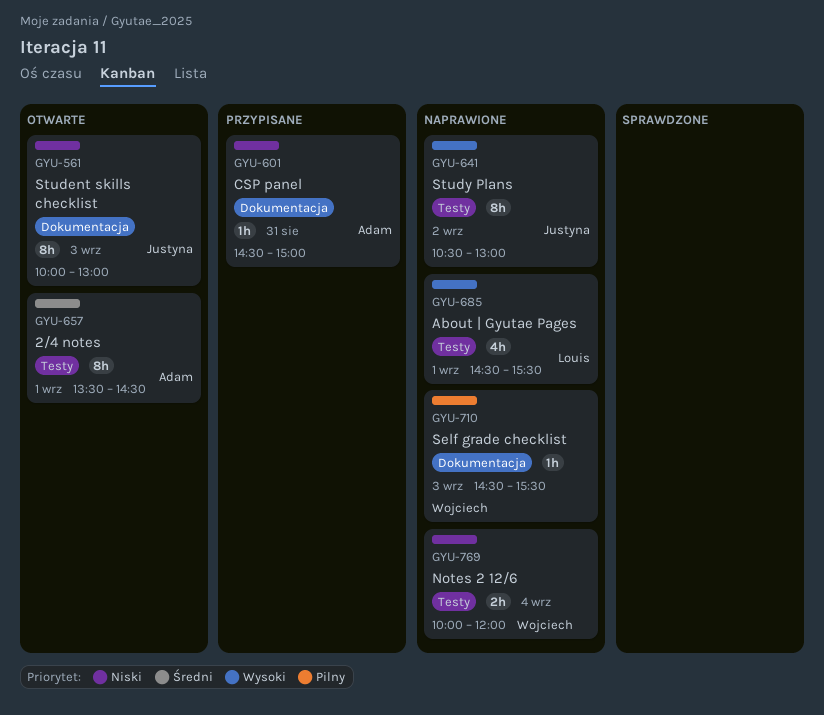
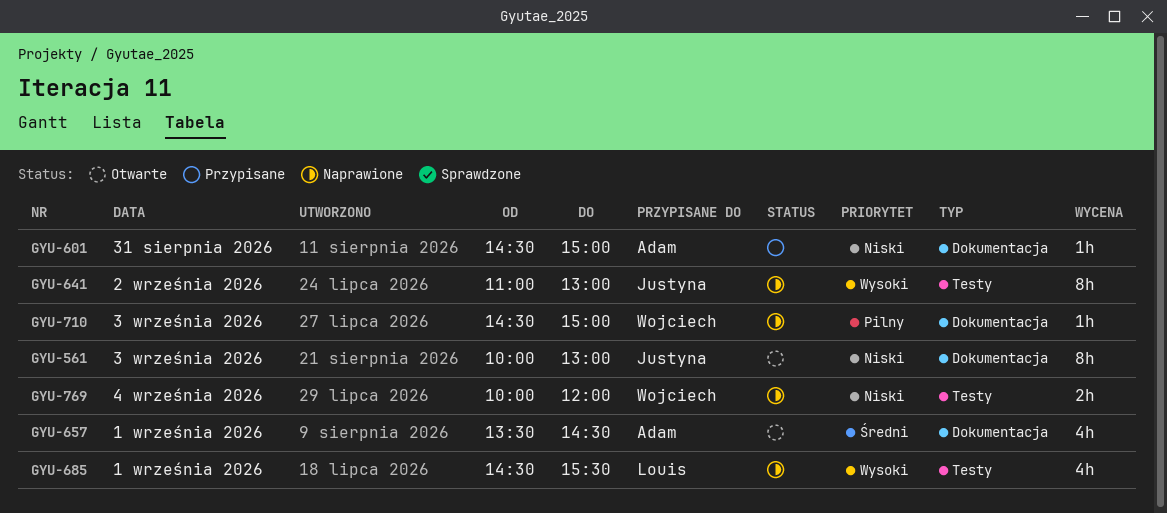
GYU-641, begins: 10:30 -> 11:00
GYU-657, label: Testy -> Dokumentacja
GYU-657, estimate: 8h -> 4h
GYU-710, ends: 15:30 -> 15:00

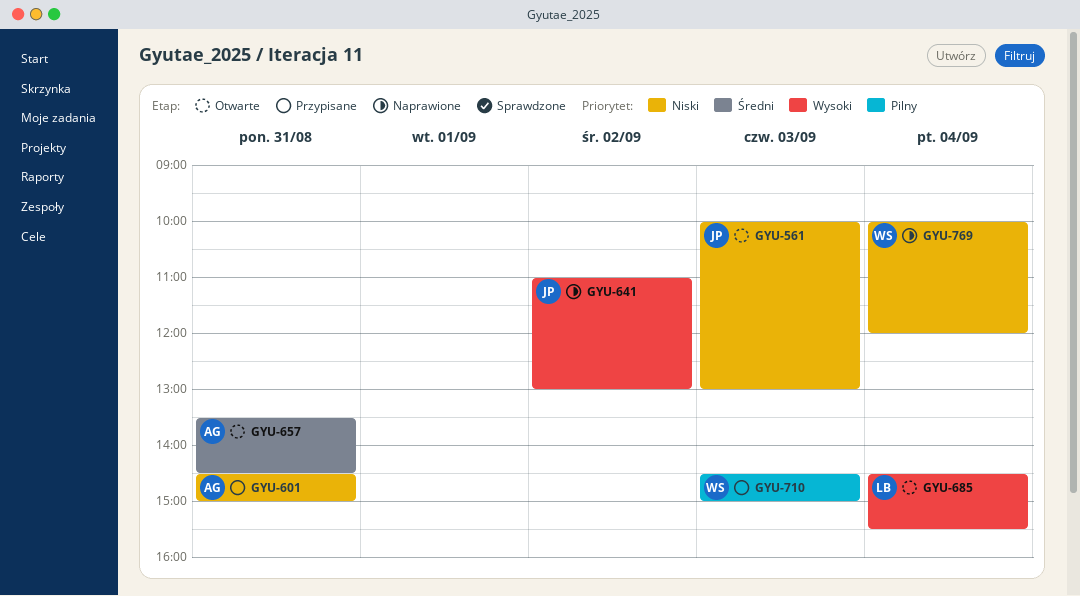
GYU-657, day: Sep 1 -> Aug 31
GYU-685, status: Naprawione -> Otwarte
GYU-685, day: Sep 1 -> Sep 4
GYU-710, status: Naprawione -> Przypisane

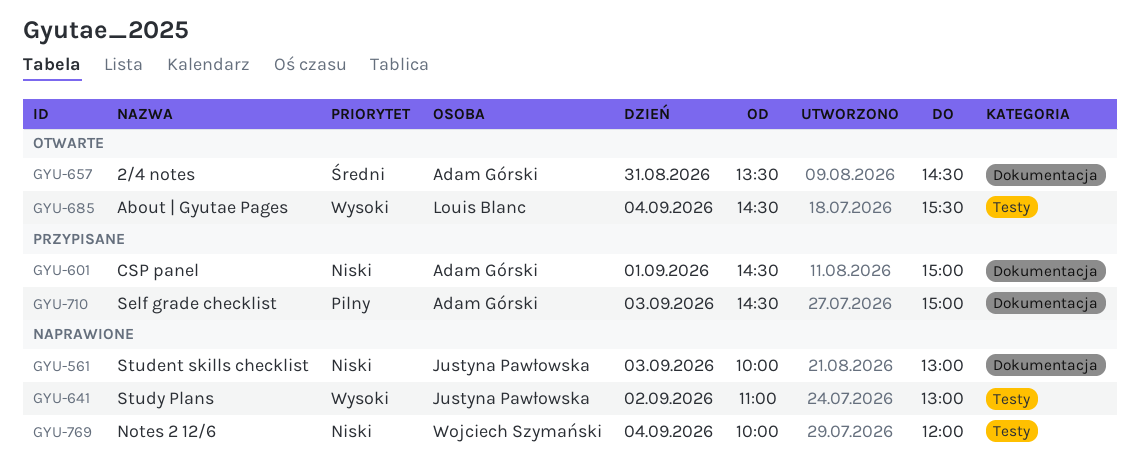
GYU-561, status: Otwarte -> Naprawione
GYU-601, day: Aug 31 -> Sep 1
GYU-710, owner: Wojciech Szymański -> Adam Górski

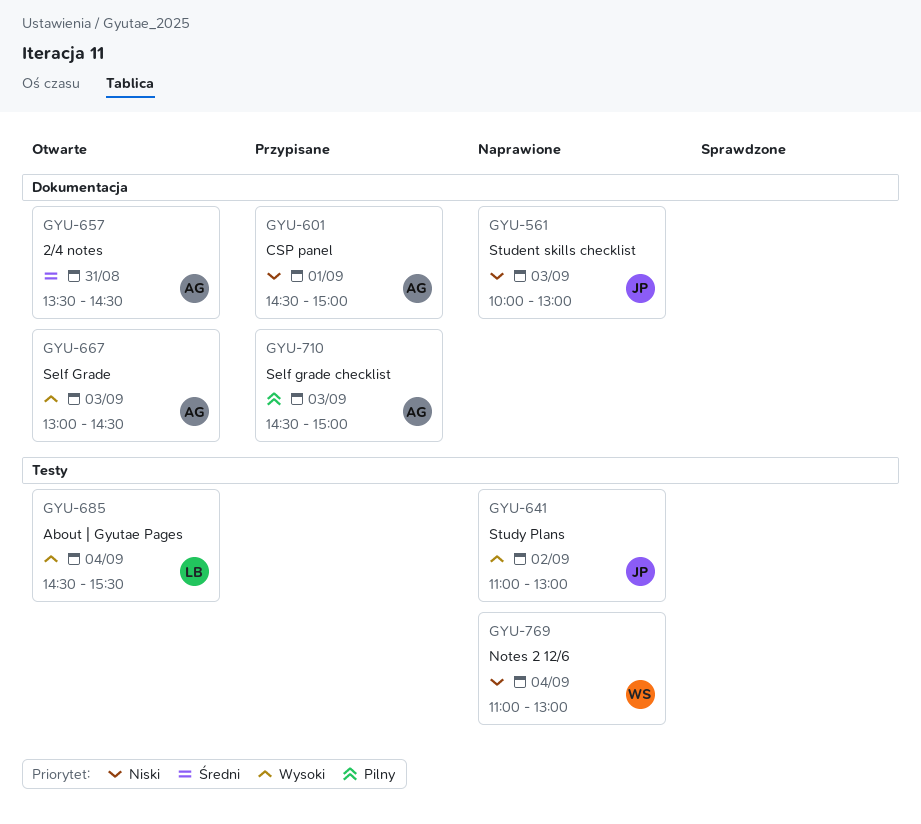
GYU-667: none -> present
GYU-769, begins: 10:00 -> 11:00
GYU-769, ends: 12:00 -> 13:00

